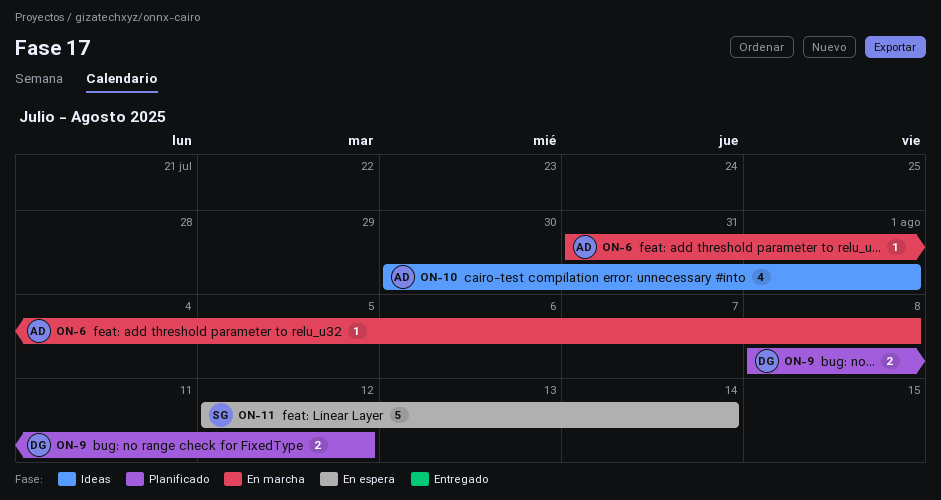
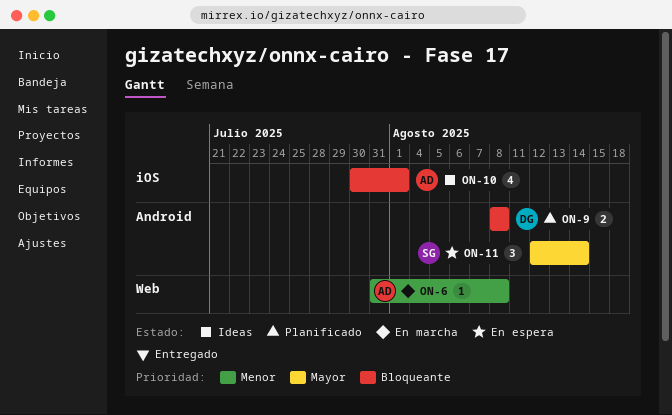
ON-9, due: Aug 12 -> Aug 8
ON-11, estimate: 5 -> 3

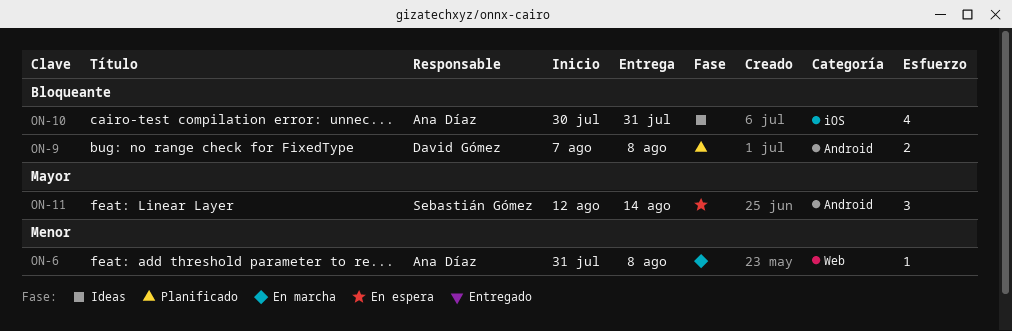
ON-9, start: Aug 8 -> Aug 7
ON-10, due: Aug 1 -> Jul 31

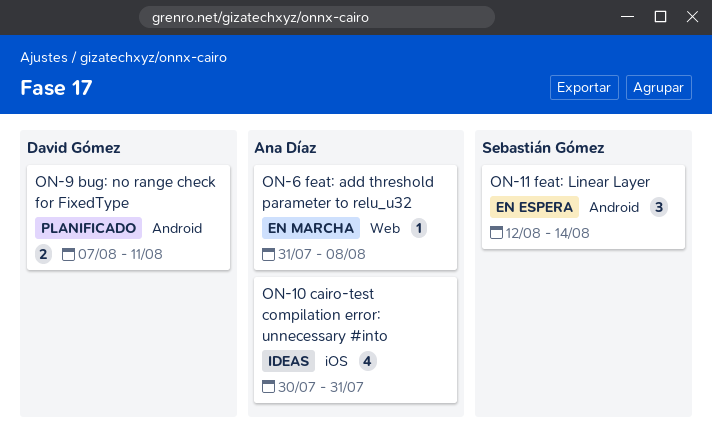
ON-9, due: Aug 8 -> Aug 11

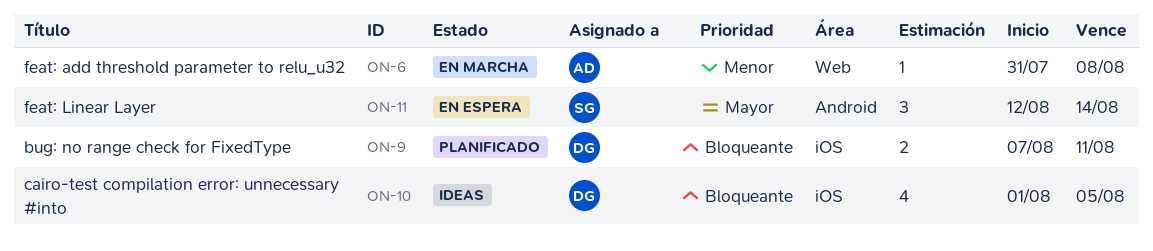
ON-9, label: Android -> iOS
ON-10, owner: Ana Díaz -> David Gómez
ON-10, start: Jul 30 -> Aug 1
ON-10, due: Jul 31 -> Aug 5

